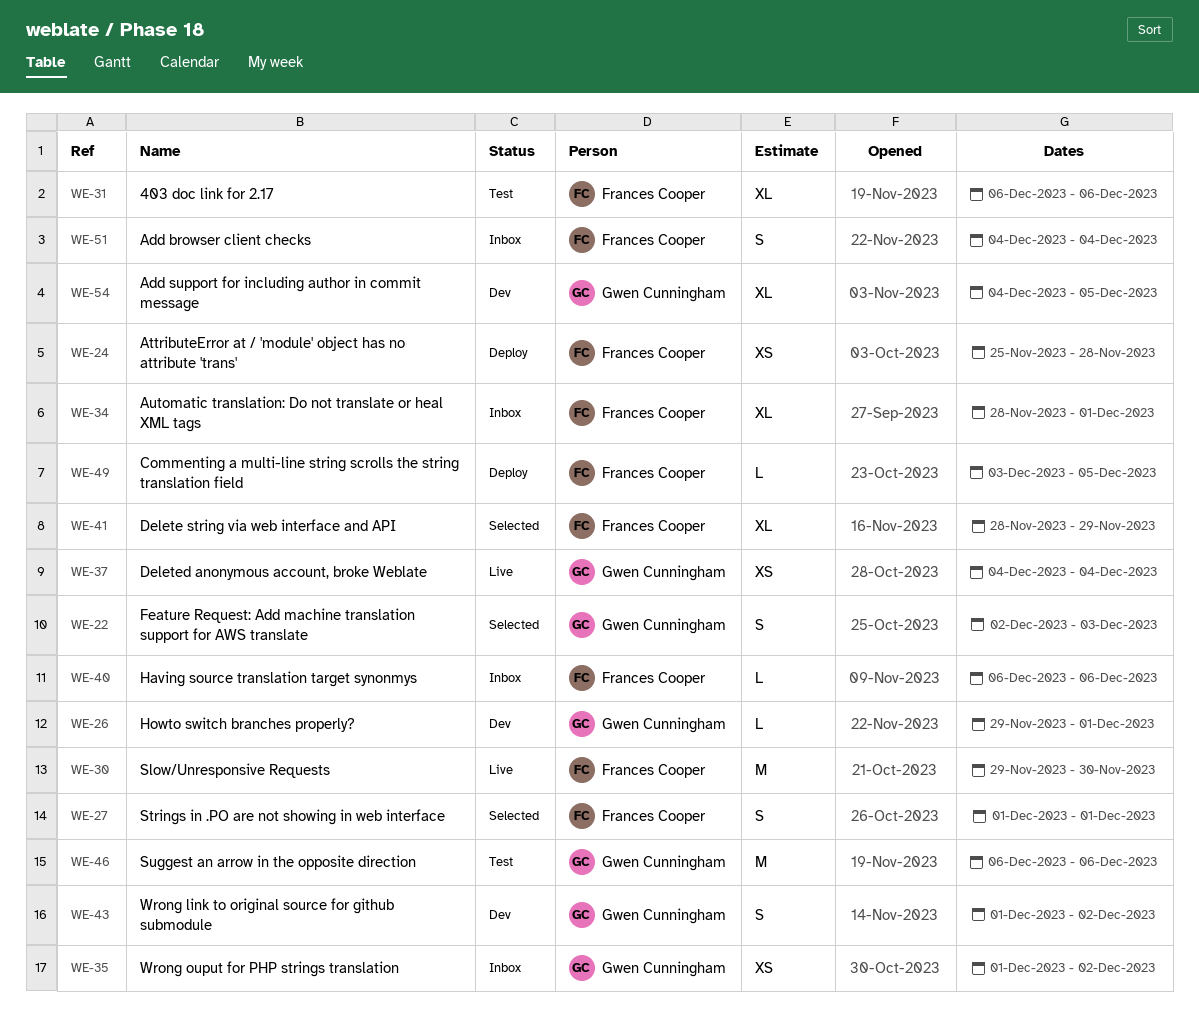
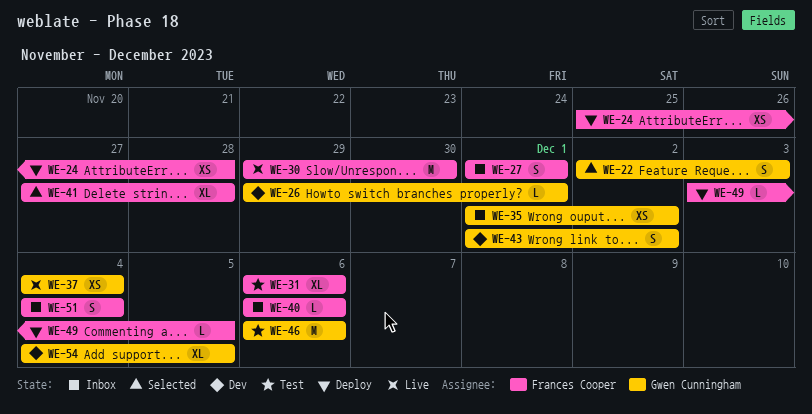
WE-27, status: Selected -> Inbox
WE-34: present -> none
WE-41, start: Nov 28 -> Nov 27
WE-41, due: Nov 29 -> Nov 28

